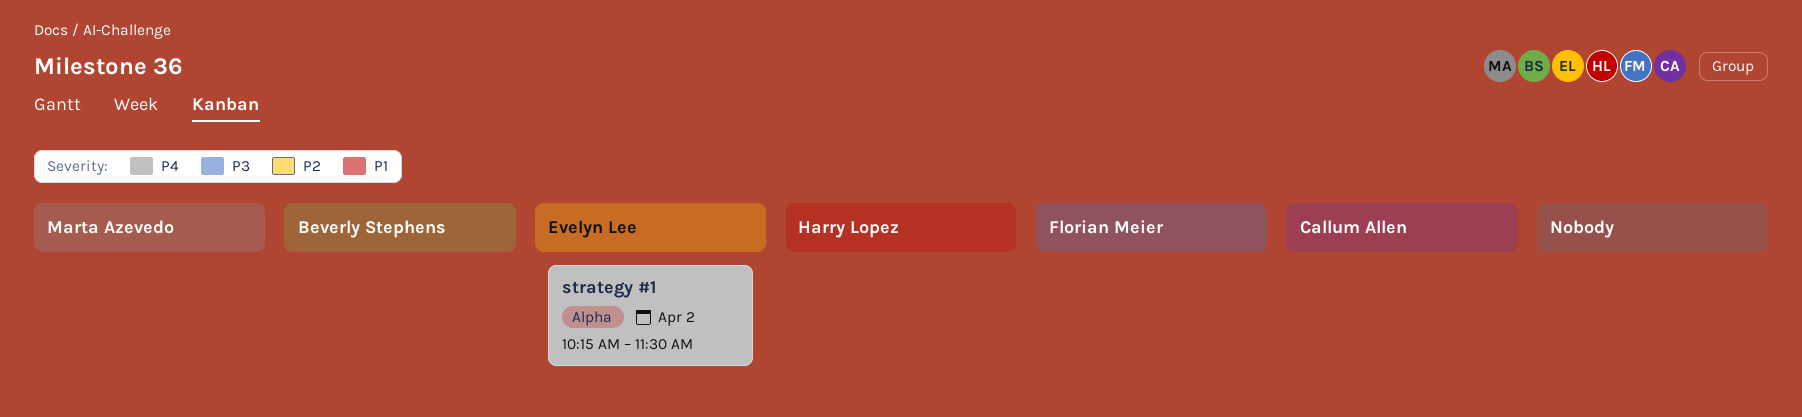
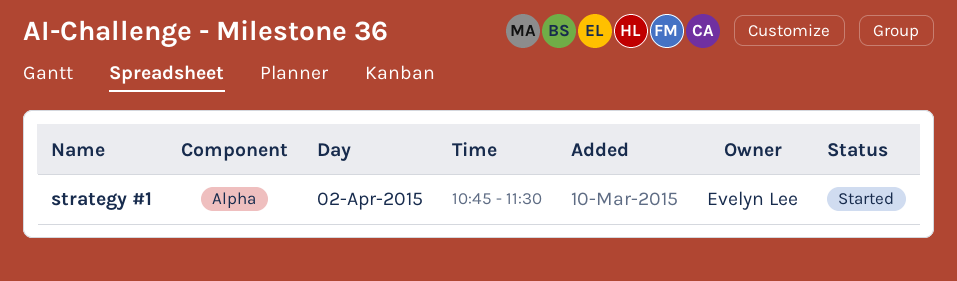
strategy #1, begins: 10:15 -> 10:45

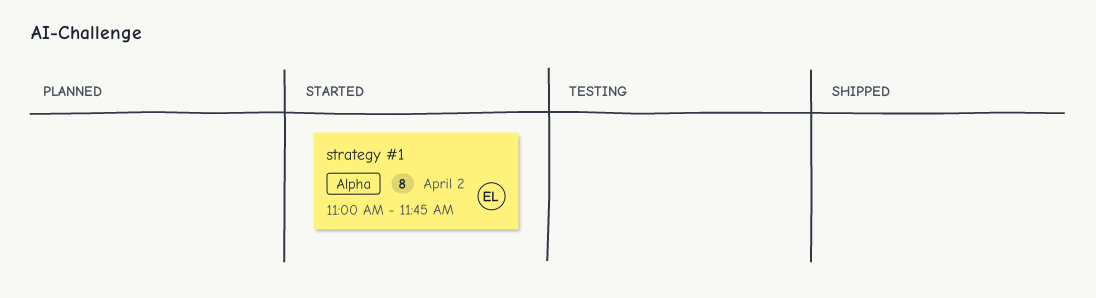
strategy #1, begins: 10:45 -> 11:00
strategy #1, ends: 11:30 -> 11:45

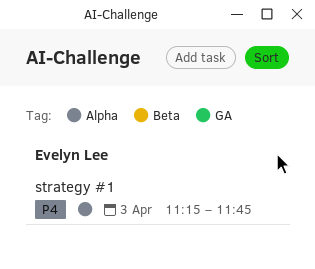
strategy #1, day: Apr 2 -> Apr 3
strategy #1, begins: 11:00 -> 11:15

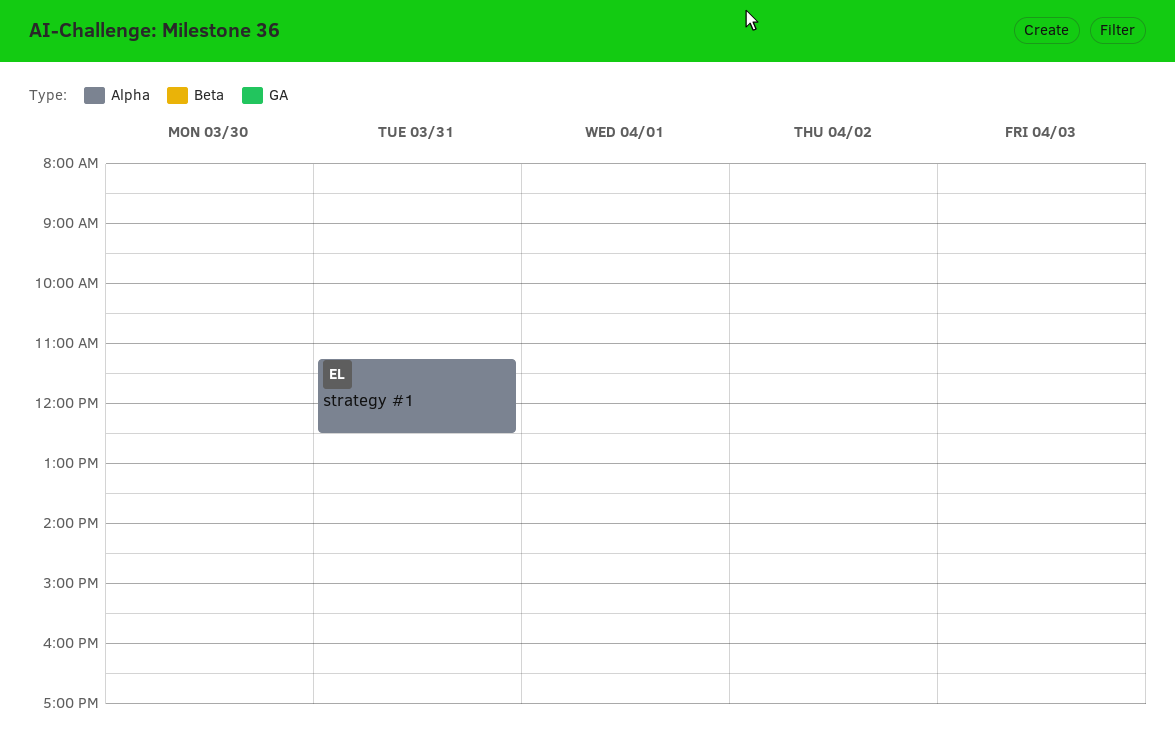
strategy #1, day: Apr 3 -> Mar 31
strategy #1, ends: 11:45 -> 12:30

